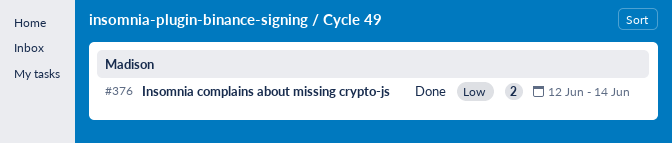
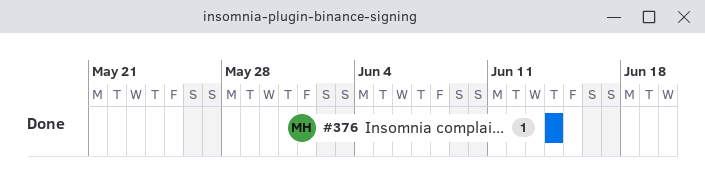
#376, estimate: 2 -> 1
#376, start: Jun 12 -> Jun 14

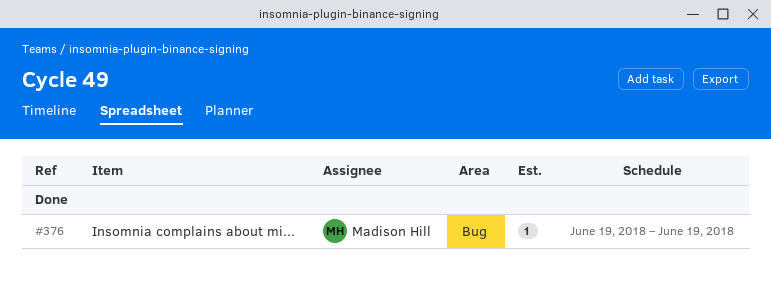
#376, start: Jun 14 -> Jun 19
#376, due: Jun 14 -> Jun 19

